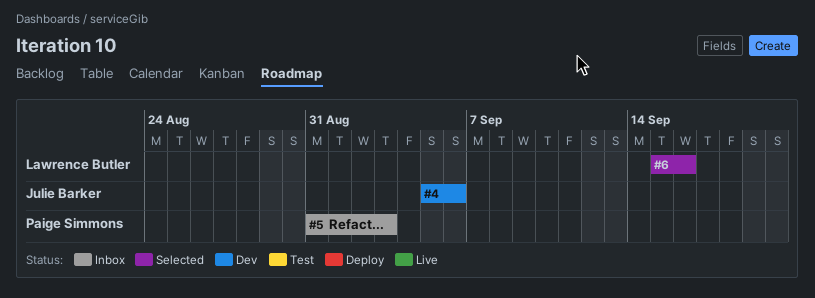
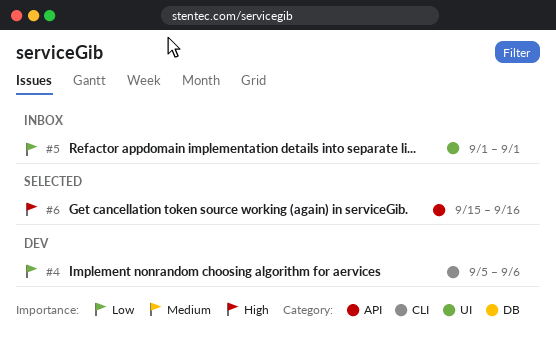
#5, start: Aug 31 -> Sep 1
#5, due: Sep 3 -> Sep 1

